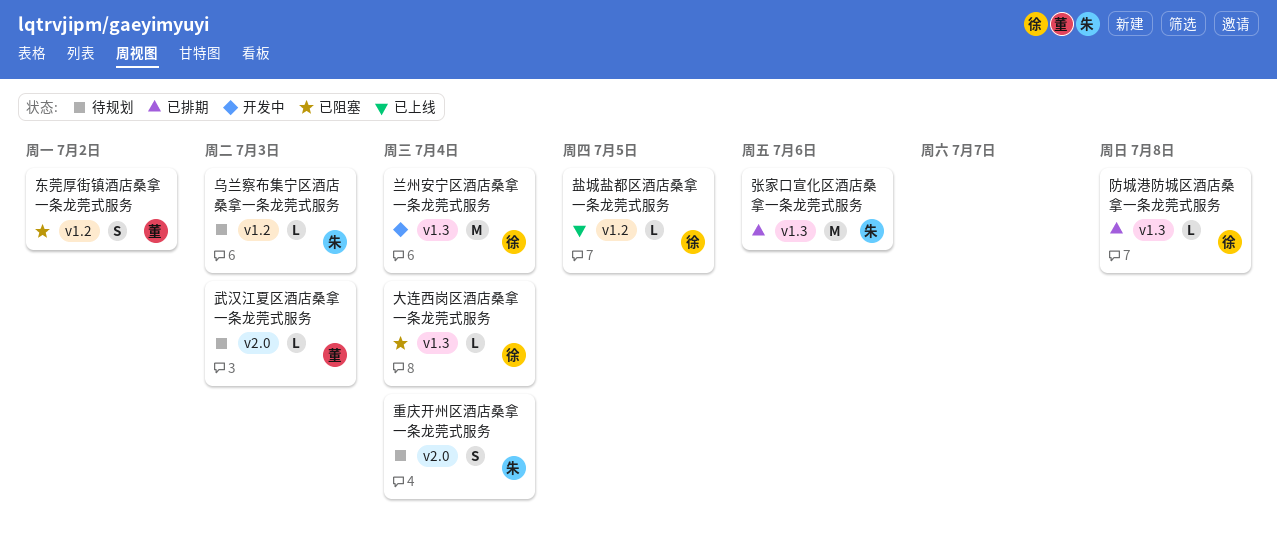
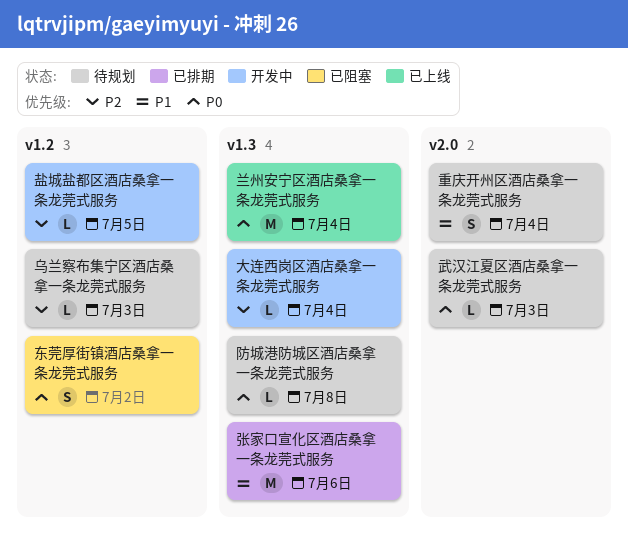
兰州安宁区酒店桑拿一条龙莞式服务, status: 开发中 -> 已上线
大连西岗区酒店桑拿一条龙莞式服务, status: 已阻塞 -> 开发中
盐城盐都区酒店桑拿一条龙莞式服务, status: 已上线 -> 开发中
防城港防城区酒店桑拿一条龙莞式服务, status: 已排期 -> 待规划

